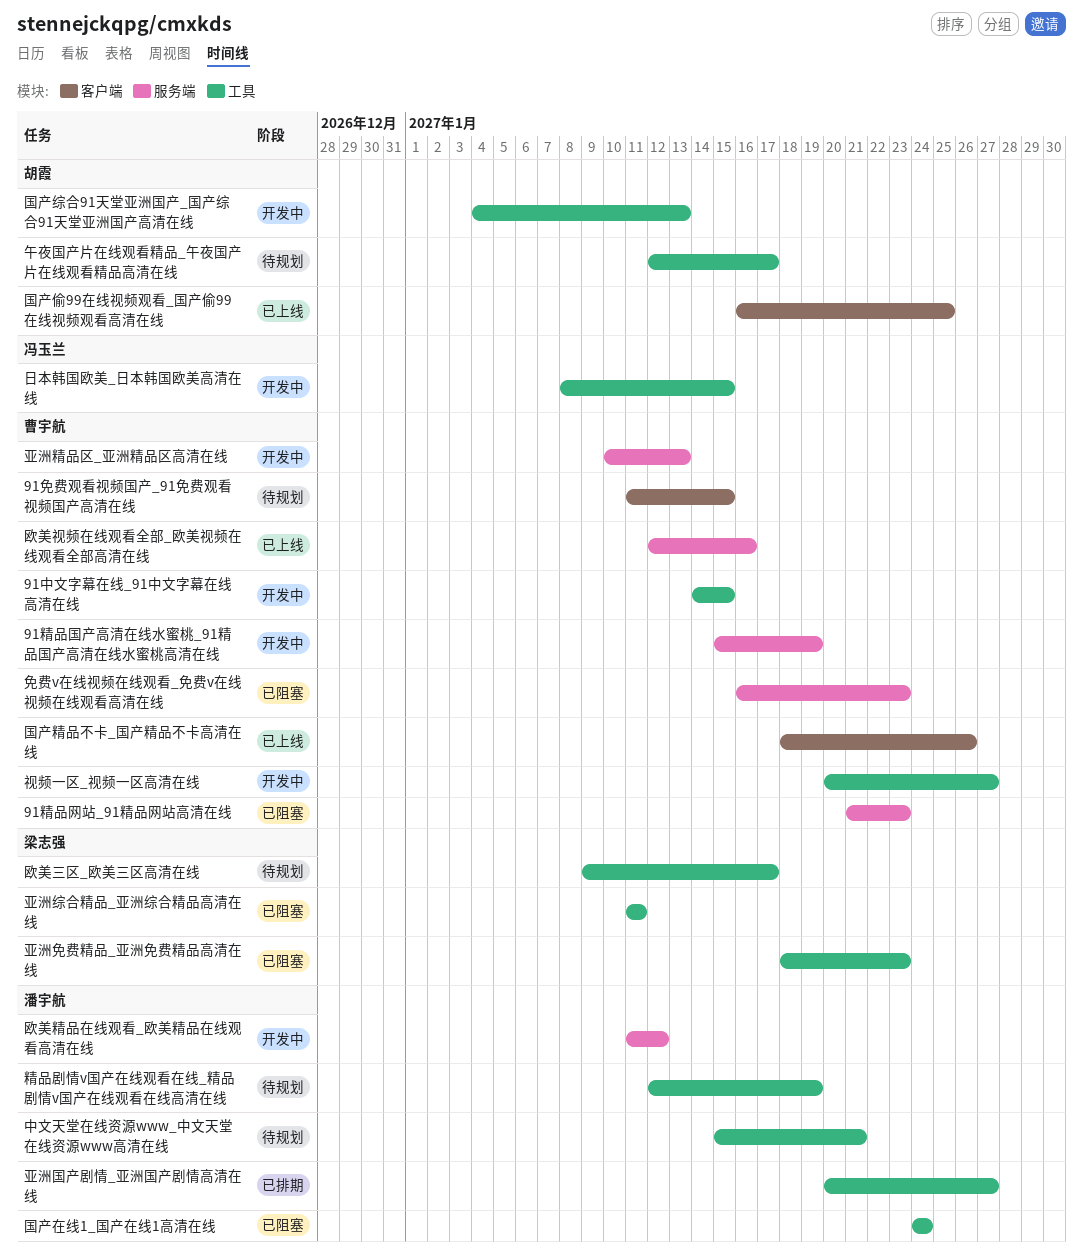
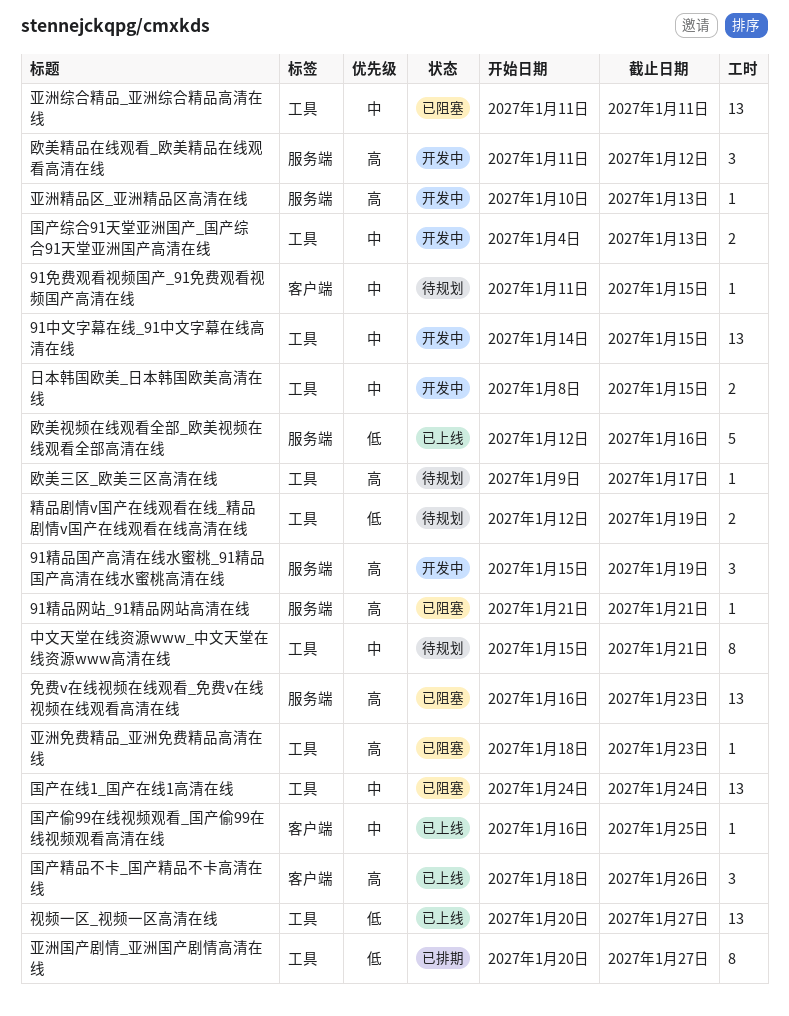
91精品网站_91精品网站高清在线, due: Jan 23 -> Jan 21
午夜国产片在线观看精品_午夜国产片在线观看精品高清在线: present -> none
视频一区_视频一区高清在线, status: 开发中 -> 已上线

